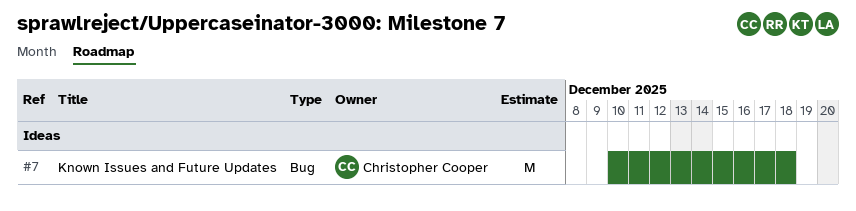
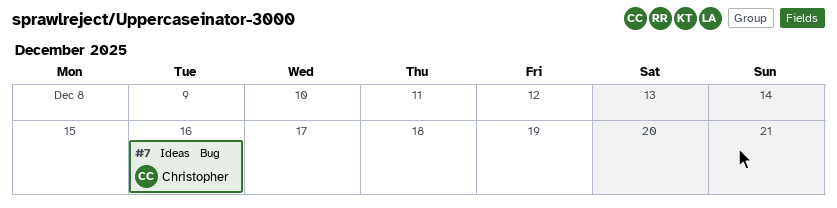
#7, due: Dec 18 -> Dec 16

